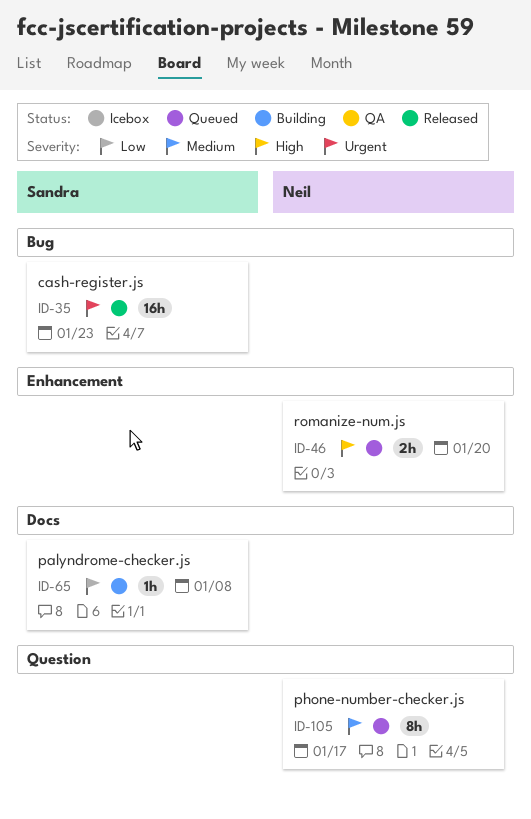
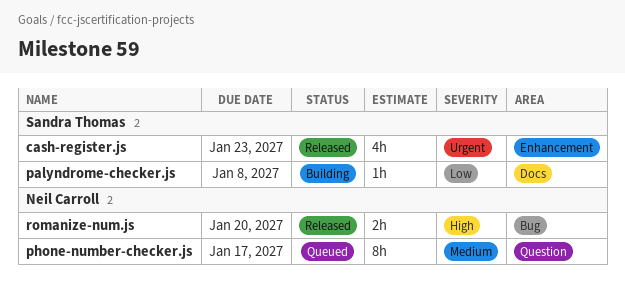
cash-register.js, label: Bug -> Enhancement
cash-register.js, estimate: 16h -> 4h
romanize-num.js, status: Queued -> Released
romanize-num.js, label: Enhancement -> Bug

